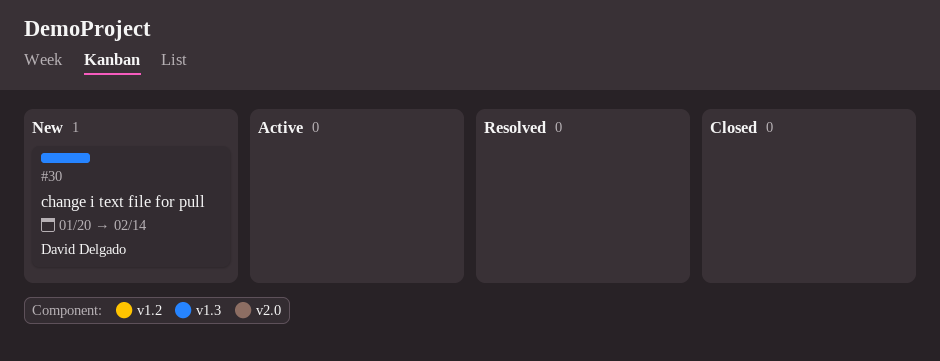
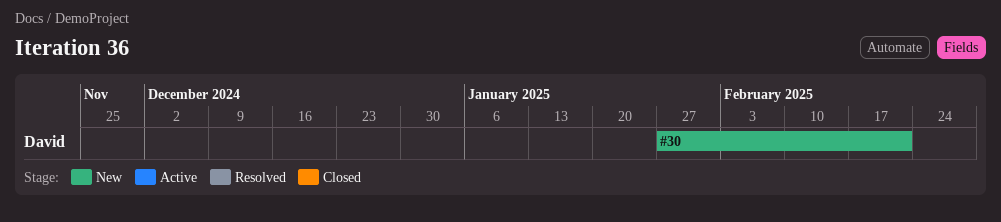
#30, start: Jan 20 -> Jan 27
#30, due: Feb 14 -> Feb 21

